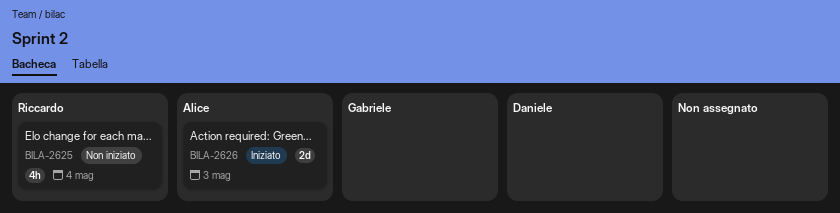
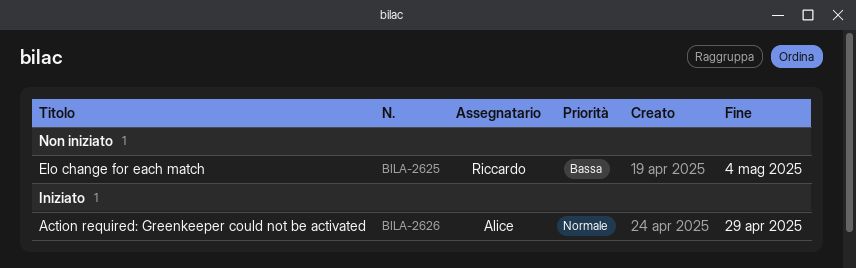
BILA-2626, due: May 3 -> Apr 29

